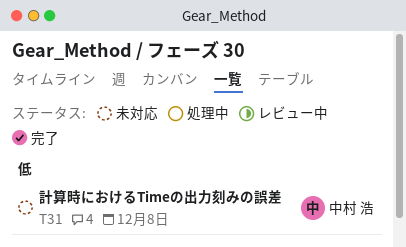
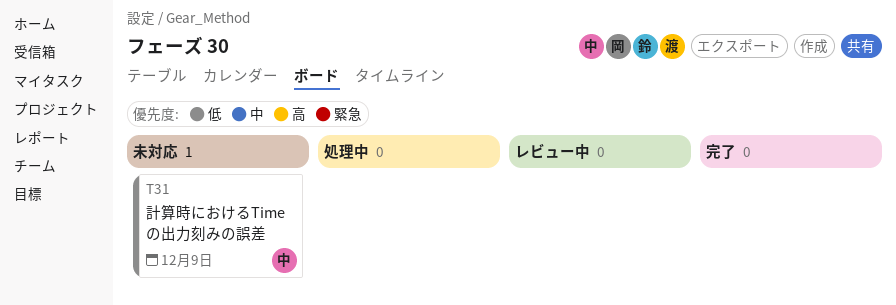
T31, due: Dec 8 -> Dec 9

